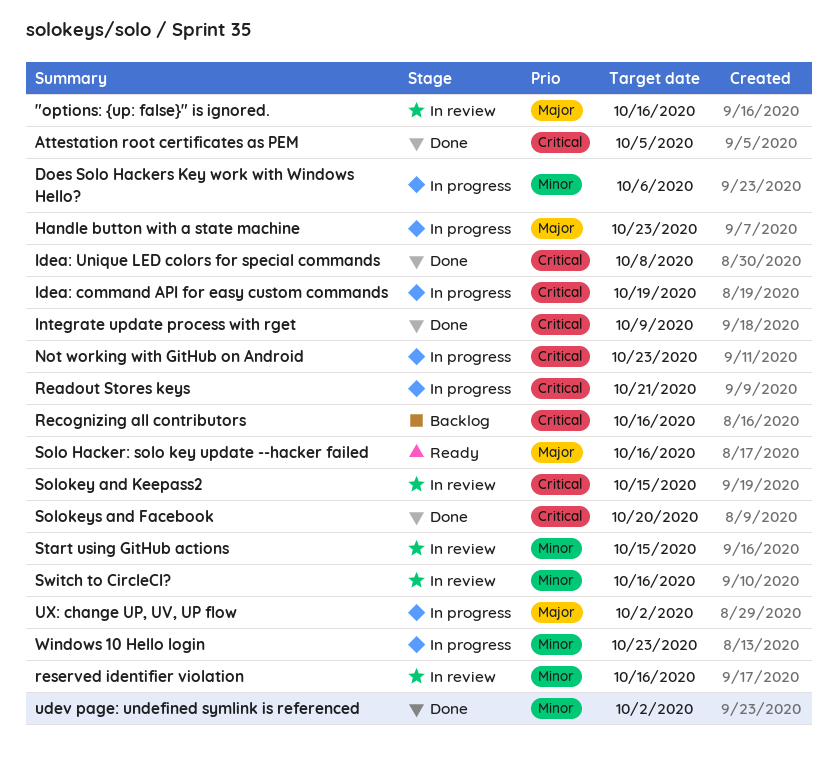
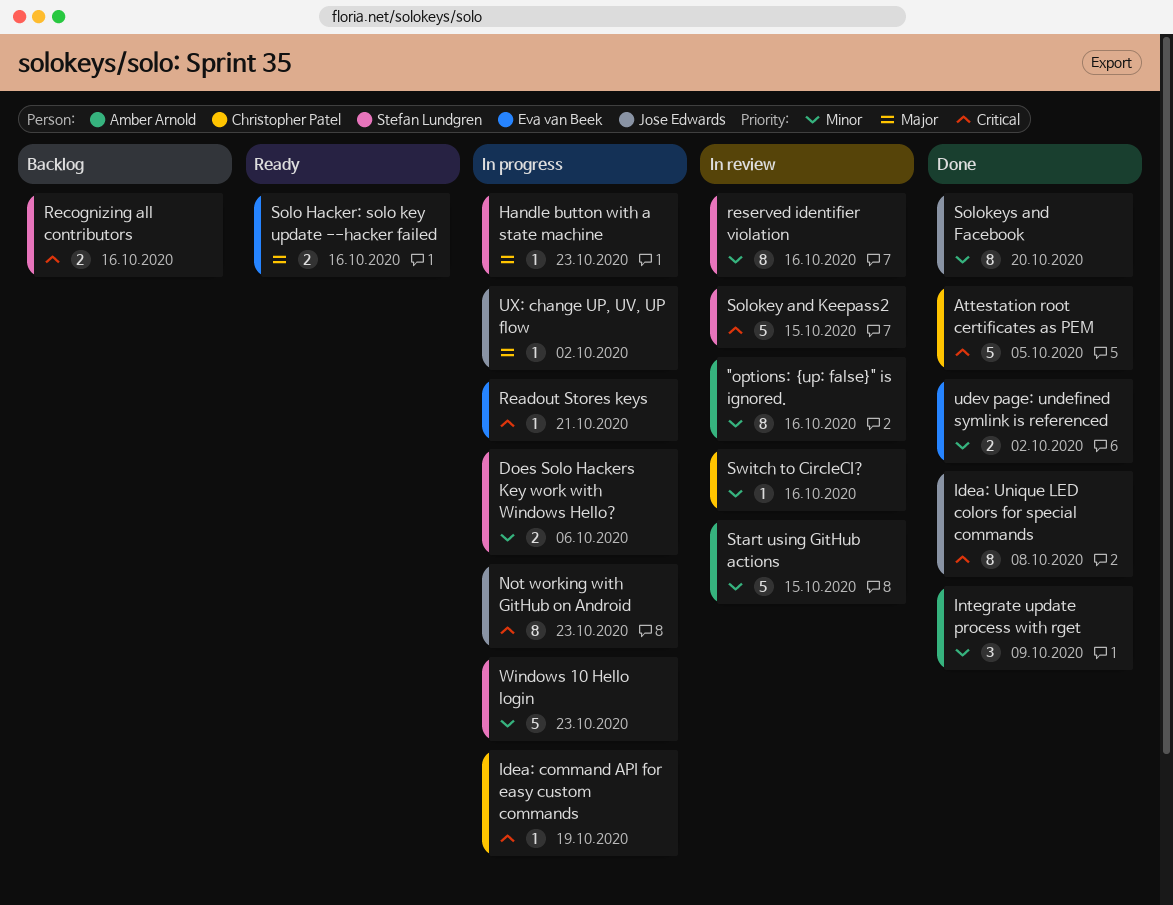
"options: {up: false}" is ignored., priority: Major -> Minor
Integrate update process with rget, priority: Critical -> Minor
Solokeys and Facebook, priority: Critical -> Minor

